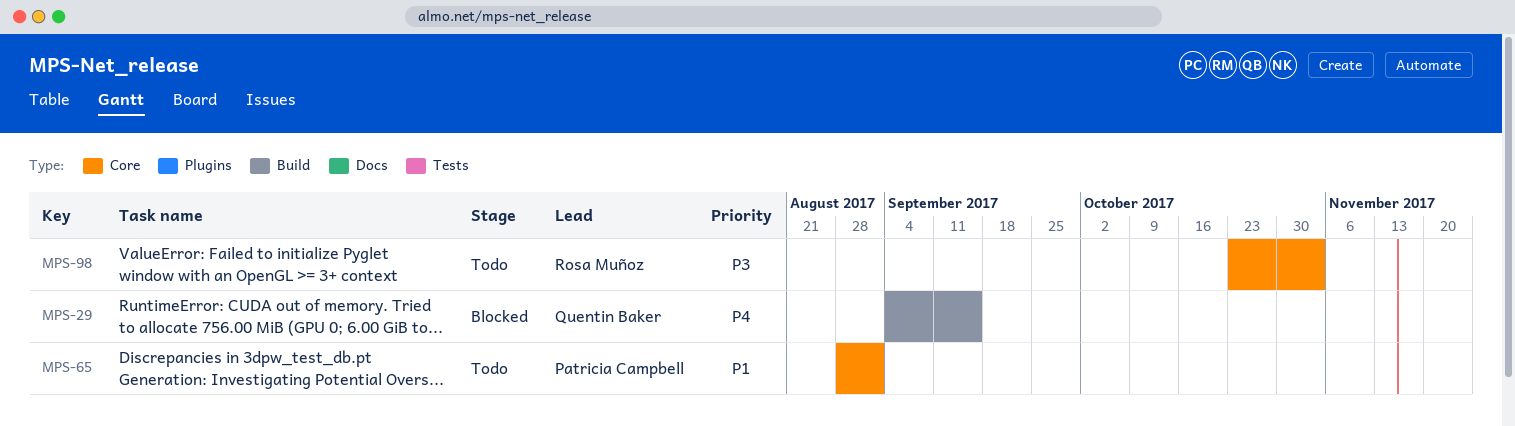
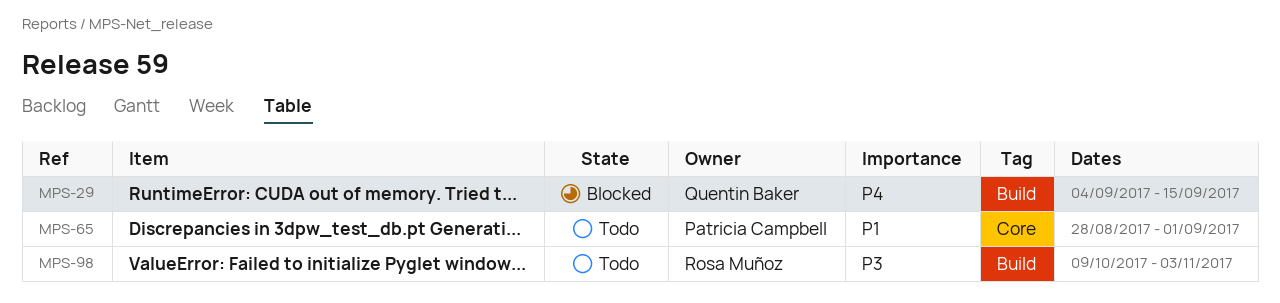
MPS-98, label: Core -> Build
MPS-98, start: Oct 23 -> Oct 9

